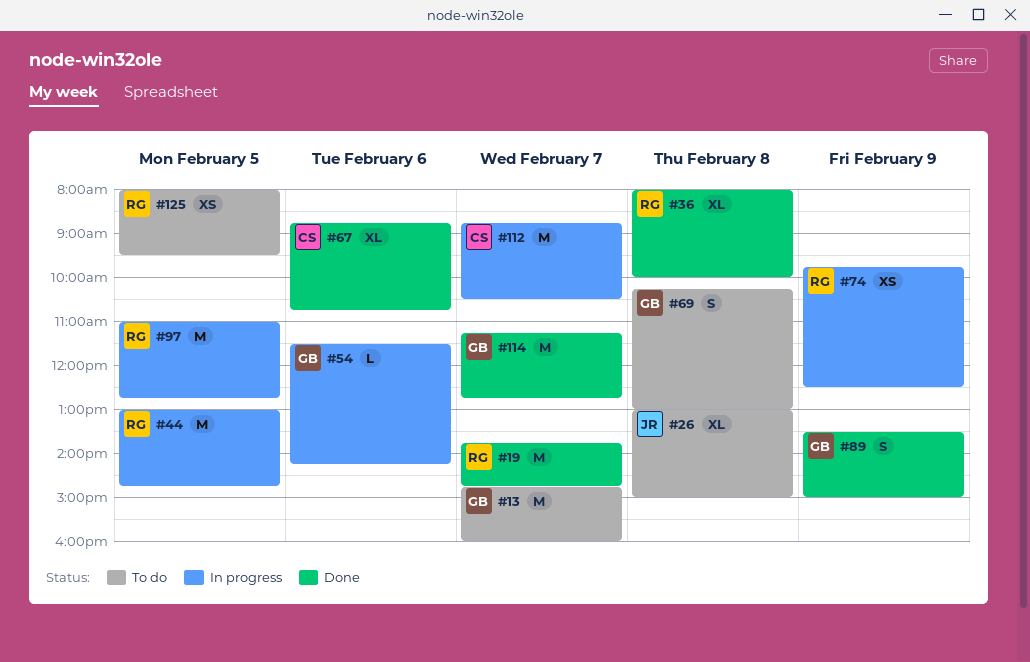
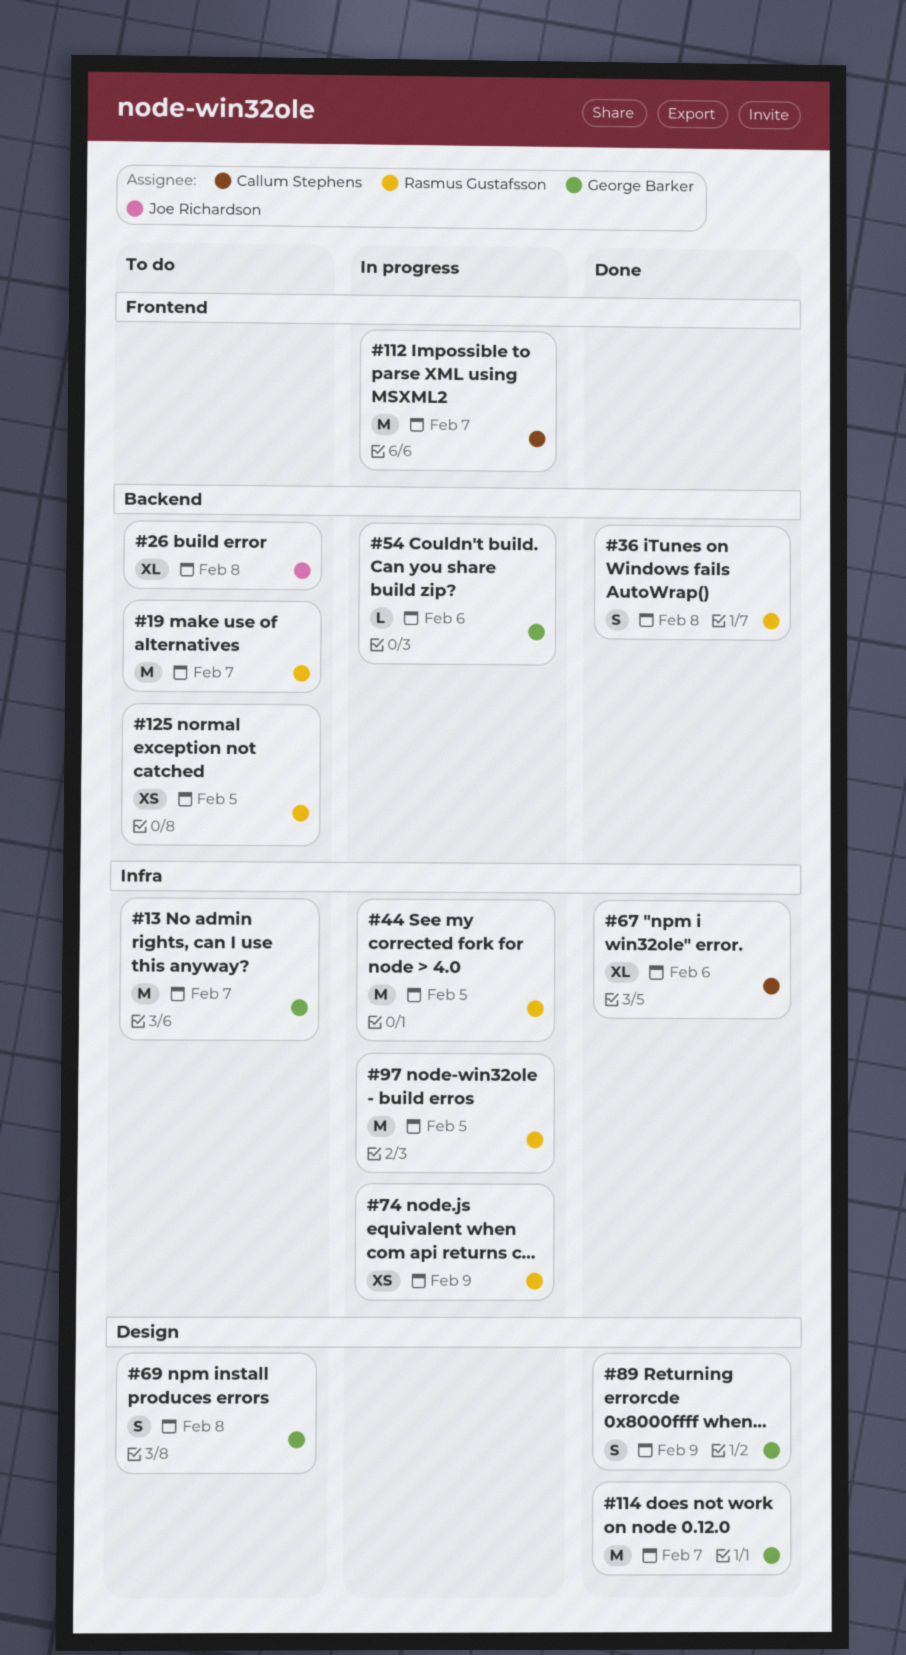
#19, status: Done -> To do
#36, estimate: XL -> S

